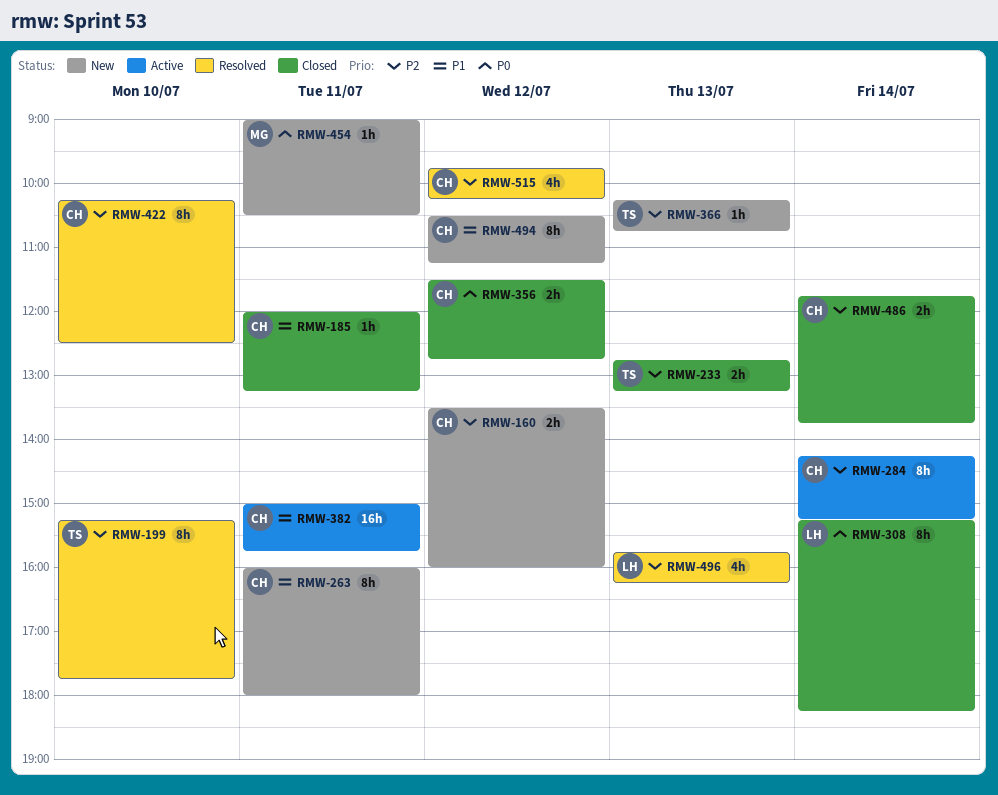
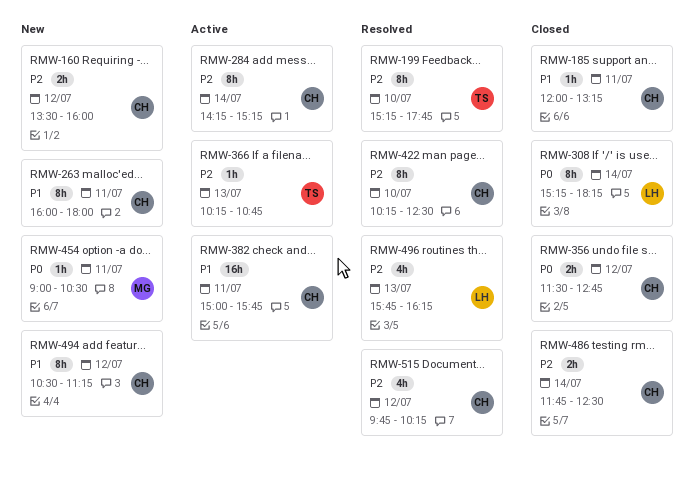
RMW-233: present -> none
RMW-366, status: New -> Active
RMW-486, ends: 13:45 -> 12:30

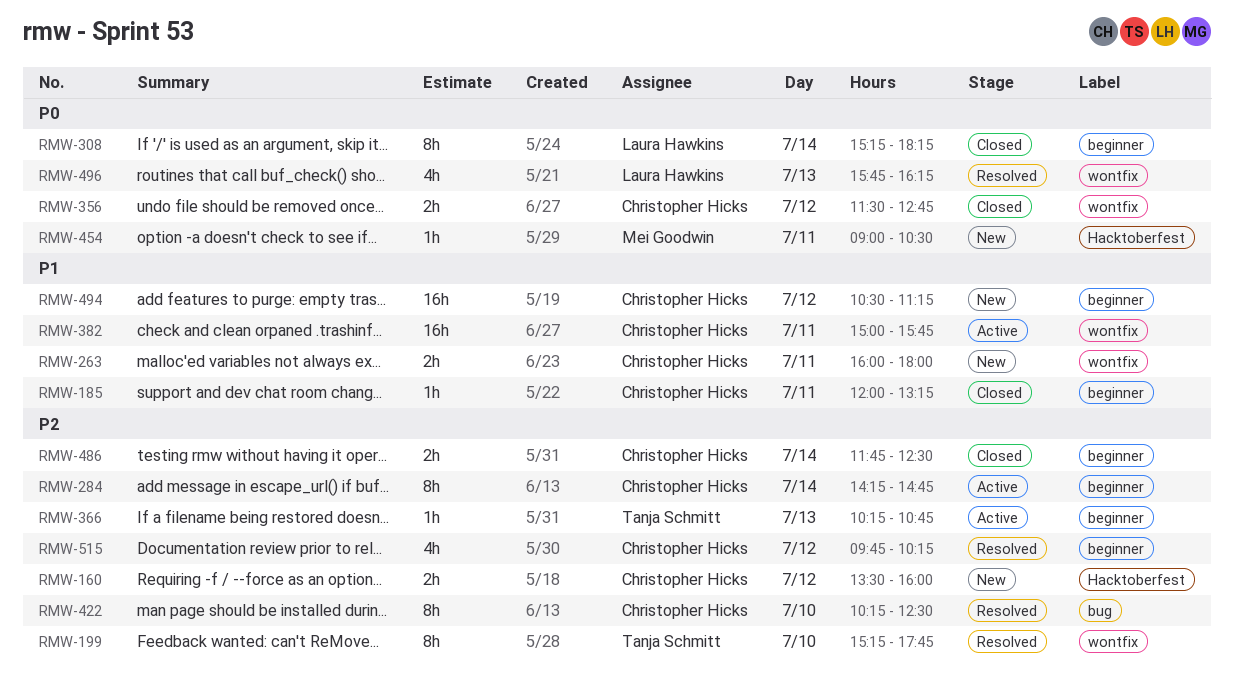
RMW-263, estimate: 8h -> 2h
RMW-284, ends: 15:15 -> 14:45
RMW-494, estimate: 8h -> 16h
RMW-496, priority: P2 -> P0

